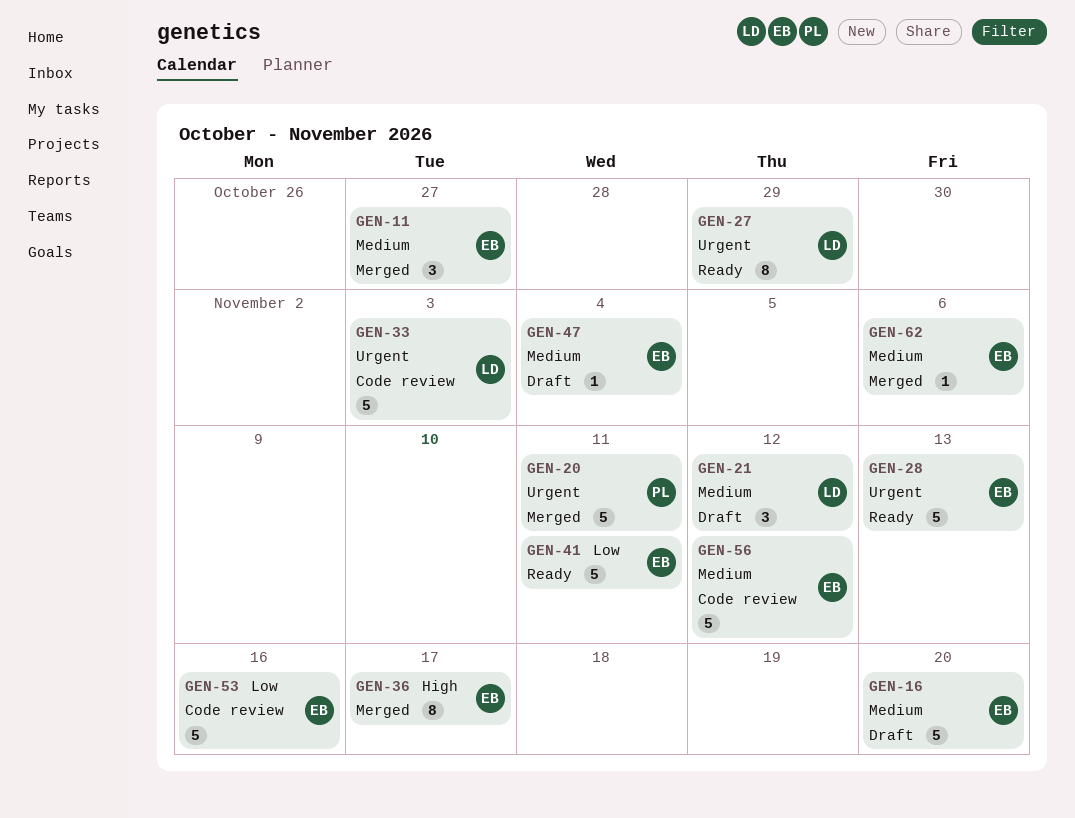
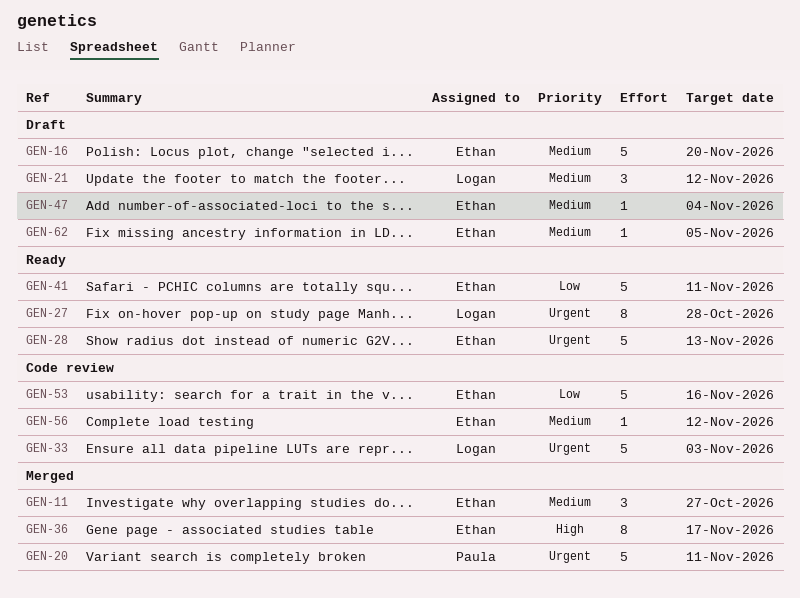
GEN-27, due: Oct 29 -> Oct 28
GEN-56, estimate: 5 -> 1
GEN-62, status: Merged -> Draft
GEN-62, due: Nov 6 -> Nov 5

